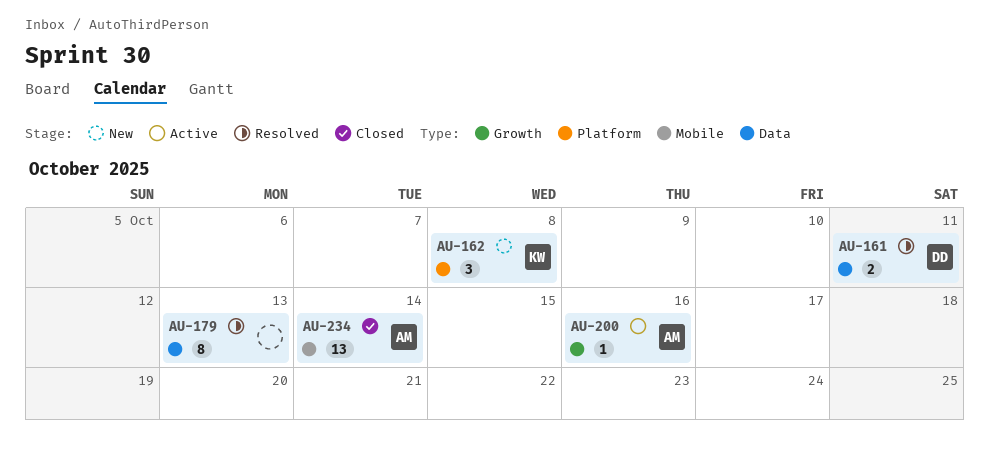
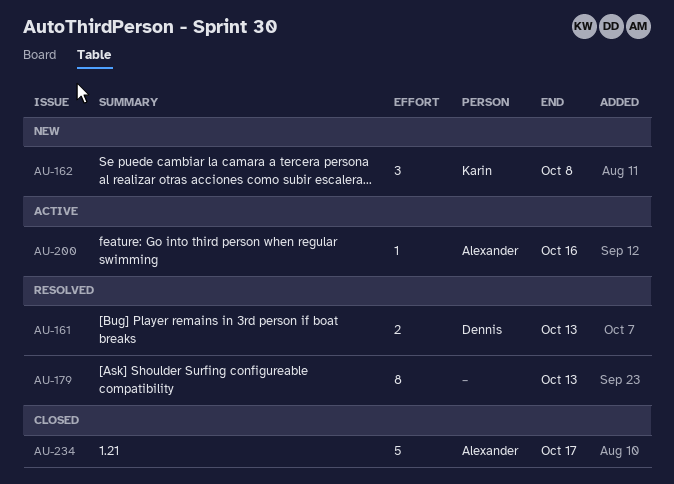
AU-161, due: Oct 11 -> Oct 13
AU-234, estimate: 13 -> 5
AU-234, due: Oct 14 -> Oct 17

